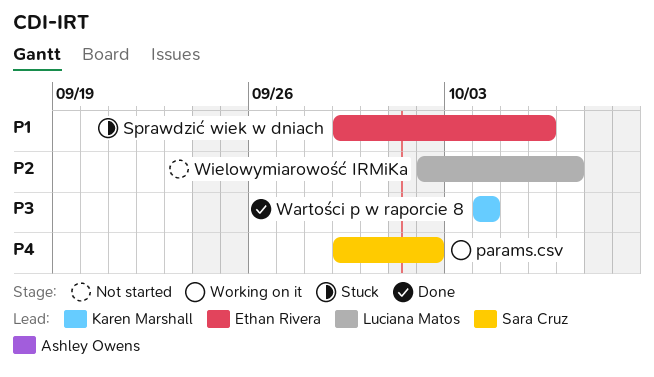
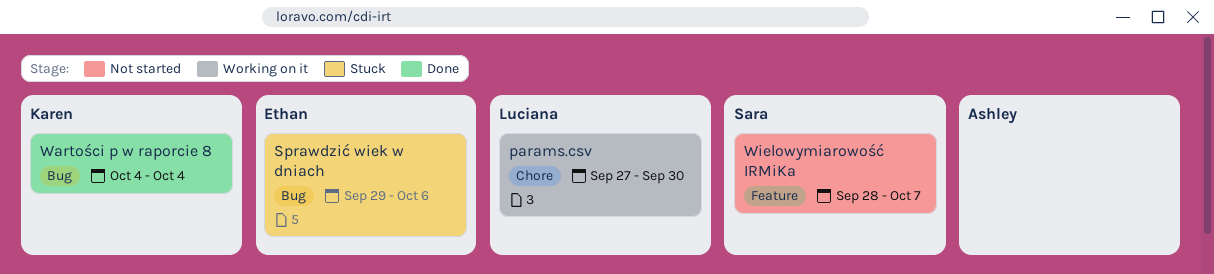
params.csv, owner: Sara Cruz -> Luciana Matos
params.csv, start: Sep 29 -> Sep 27
params.csv, due: Oct 2 -> Sep 30
Wielowymiarowość IRMiKa, owner: Luciana Matos -> Sara Cruz
Wielowymiarowość IRMiKa, start: Oct 2 -> Sep 28

